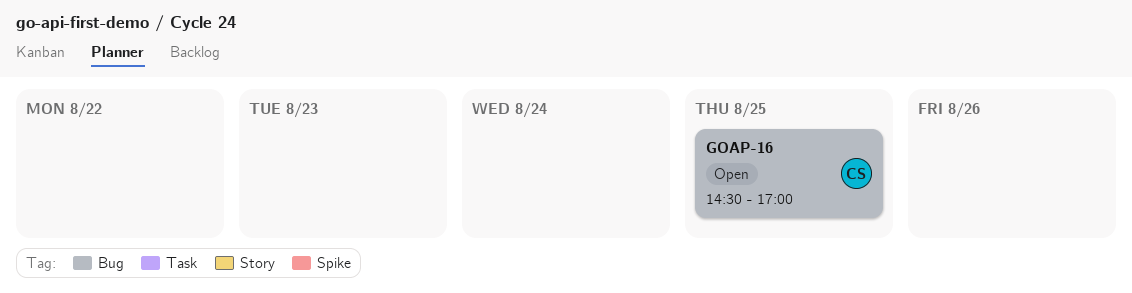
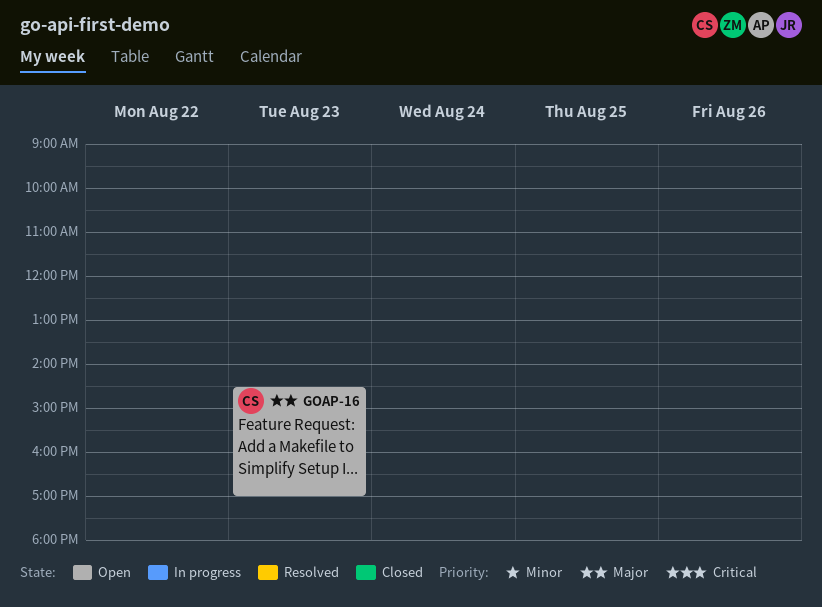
GOAP-16, day: Aug 25 -> Aug 23

